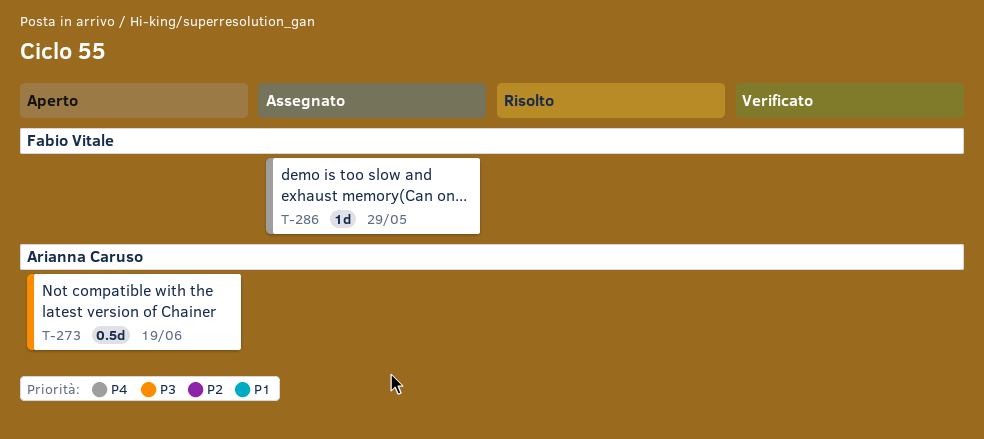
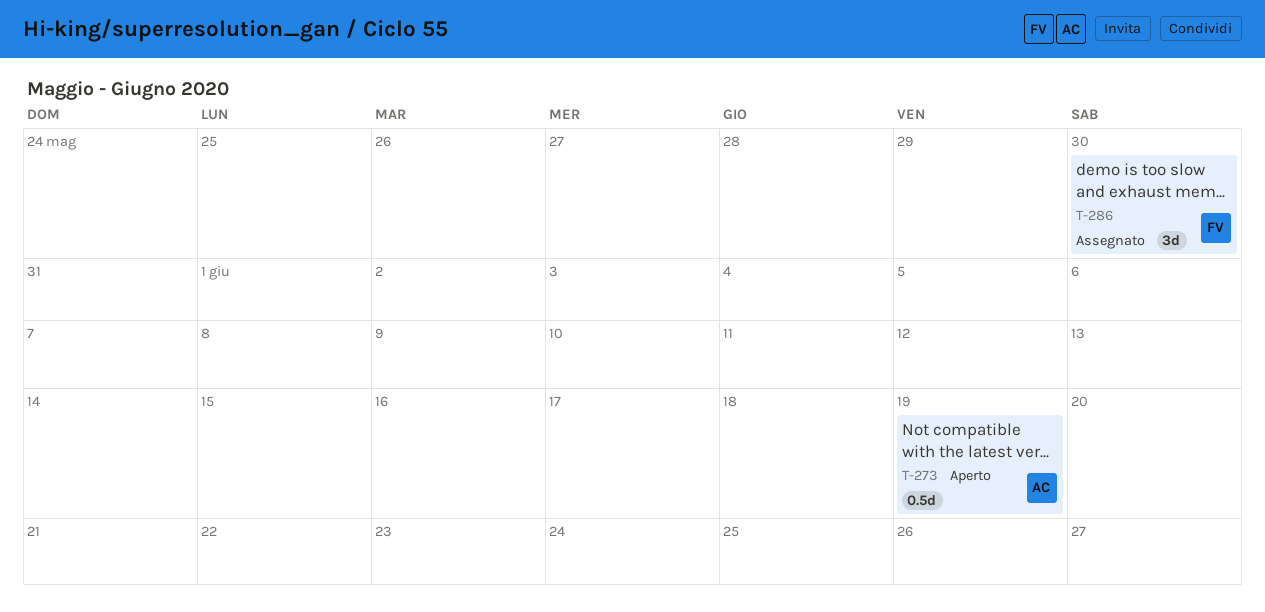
T-286, estimate: 1d -> 3d
T-286, due: May 29 -> May 30

